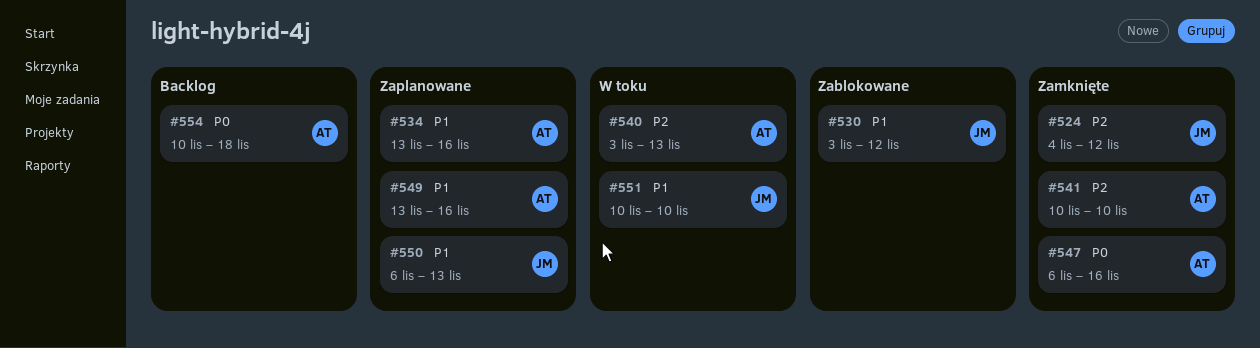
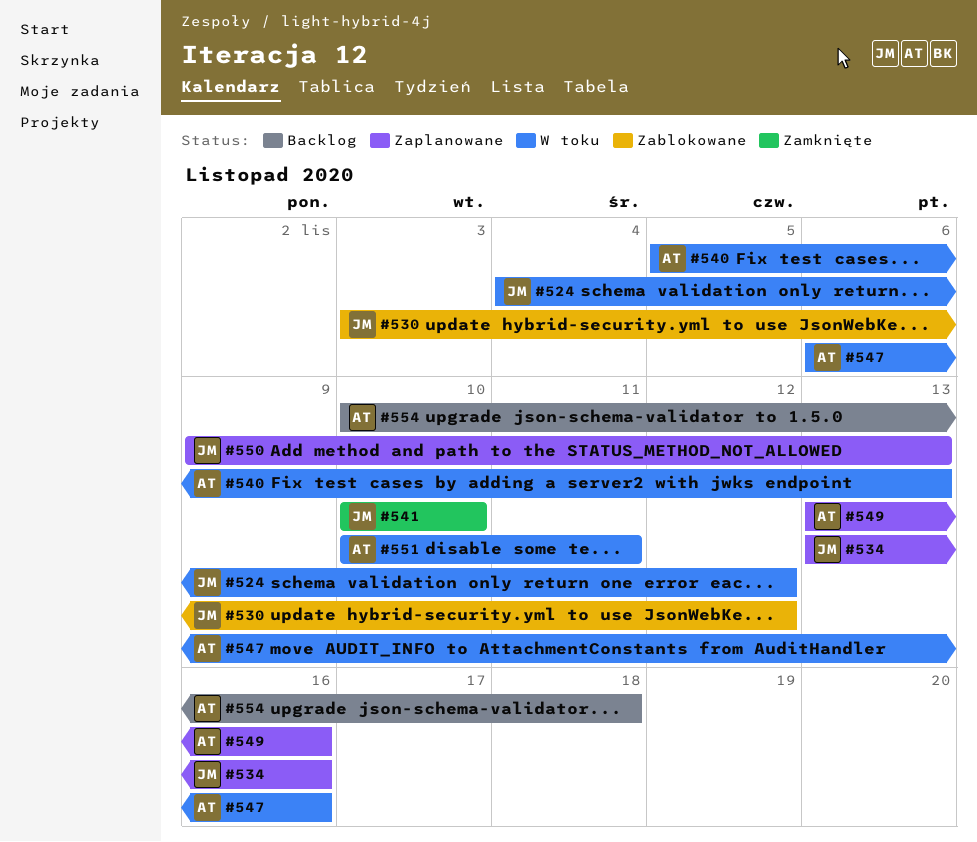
#524, status: Zamknięte -> W toku
#534, owner: AT -> JM
#540, start: Nov 3 -> Nov 5
#541, owner: AT -> JM
#547, status: Zamknięte -> W toku
#550, start: Nov 6 -> Nov 9
#551, owner: JM -> AT
#551, due: Nov 10 -> Nov 11

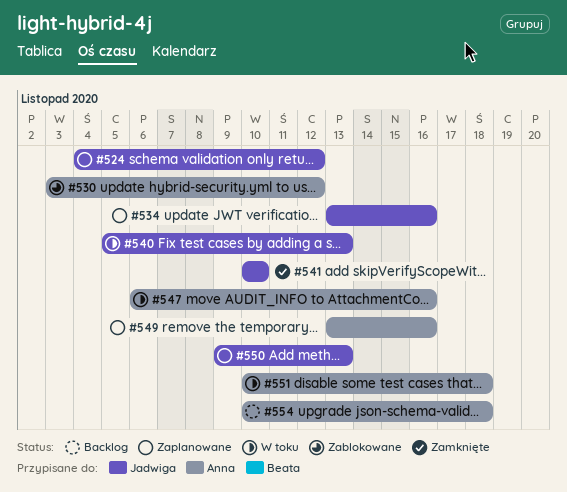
#524, status: W toku -> Zaplanowane
#530, owner: Jadwiga -> Anna
#540, owner: Anna -> Jadwiga
#551, due: Nov 11 -> Nov 18

